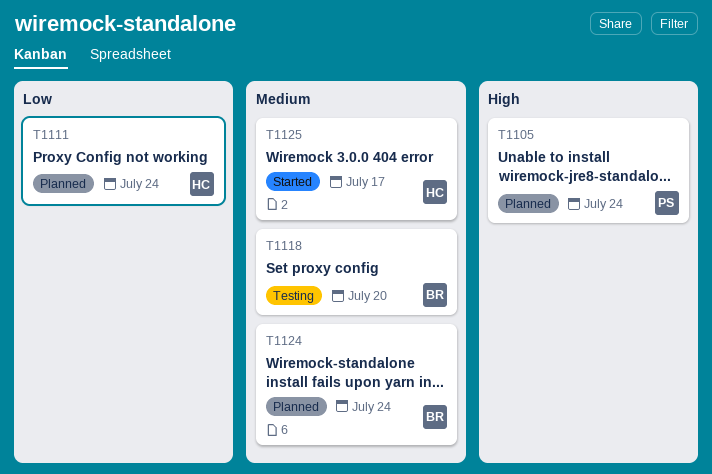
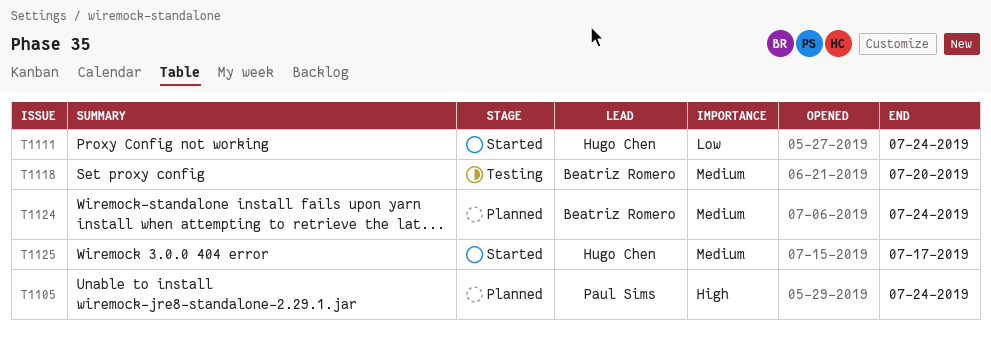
T1111, status: Planned -> Started

